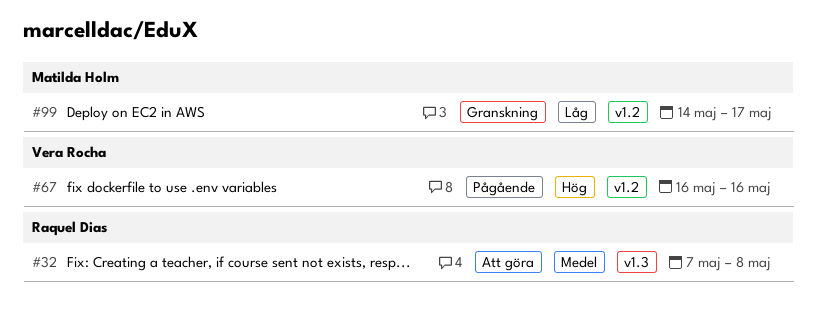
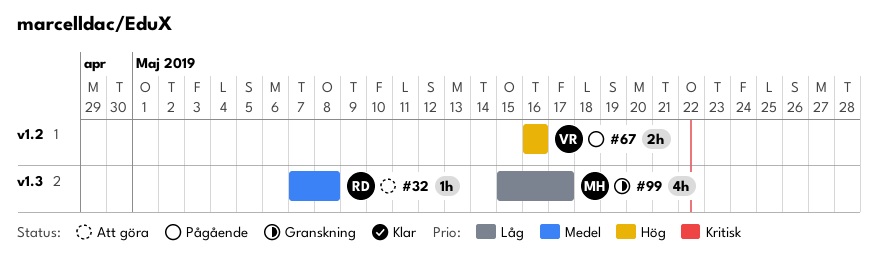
#99, label: v1.2 -> v1.3
#99, start: May 14 -> May 15

